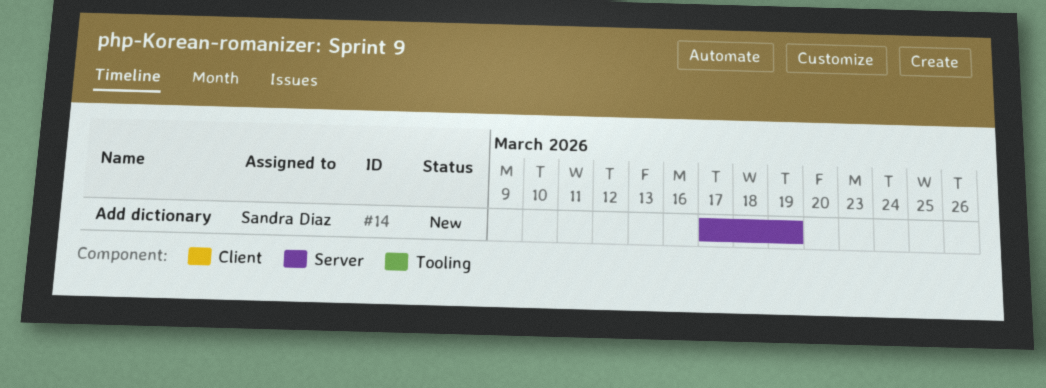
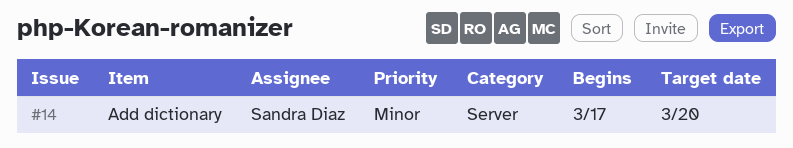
#14, due: Mar 19 -> Mar 20

